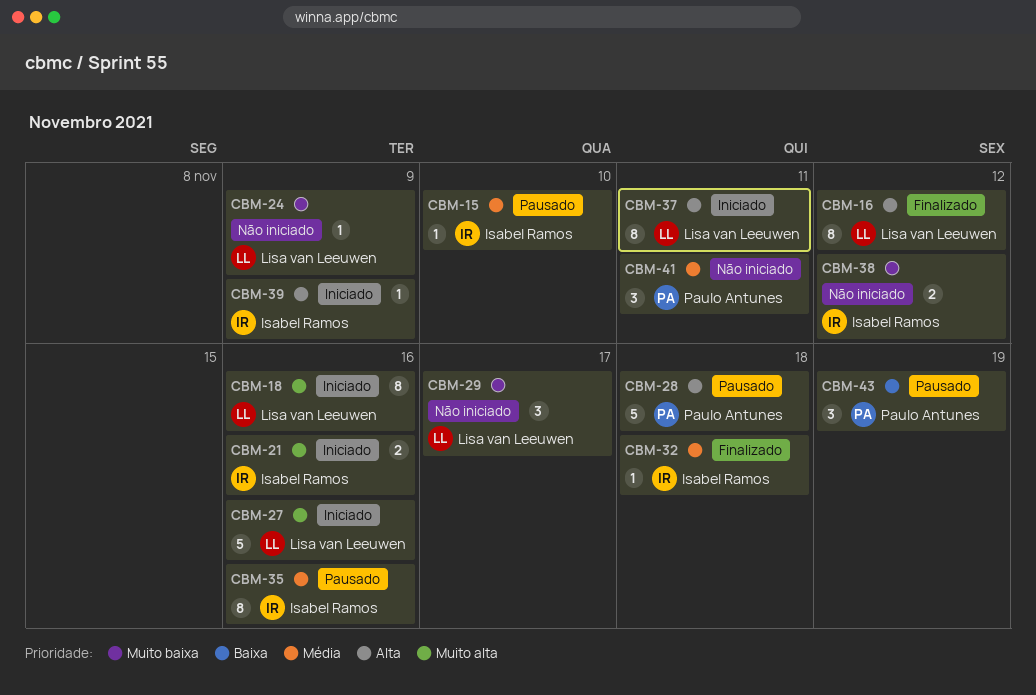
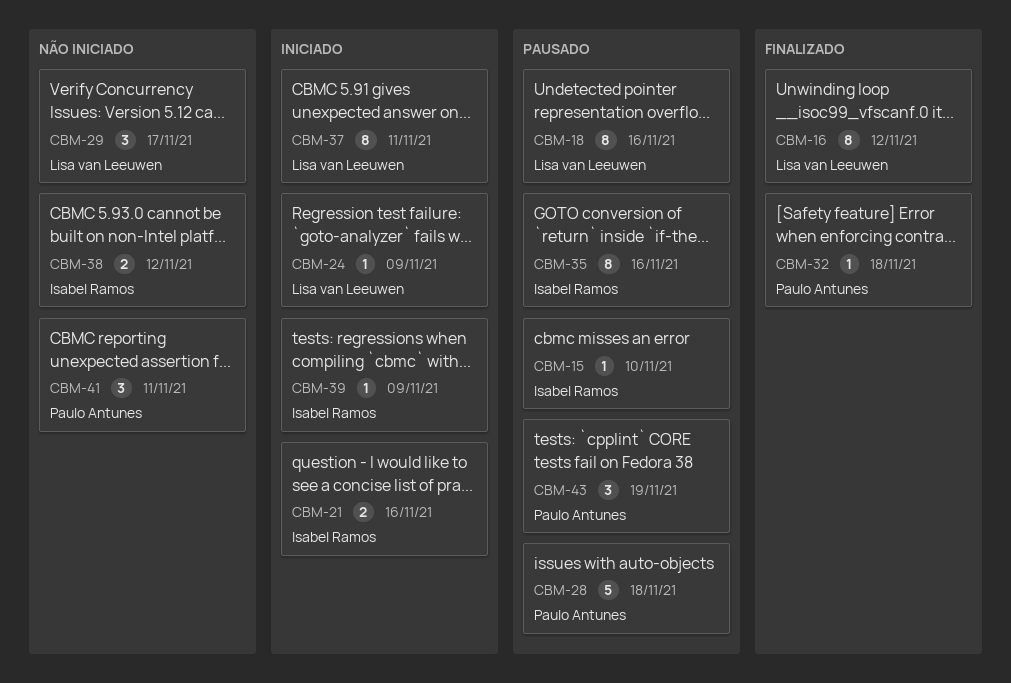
CBM-18, status: Iniciado -> Pausado
CBM-24, status: Não iniciado -> Iniciado
CBM-27: present -> none
CBM-32, owner: Isabel Ramos -> Paulo Antunes

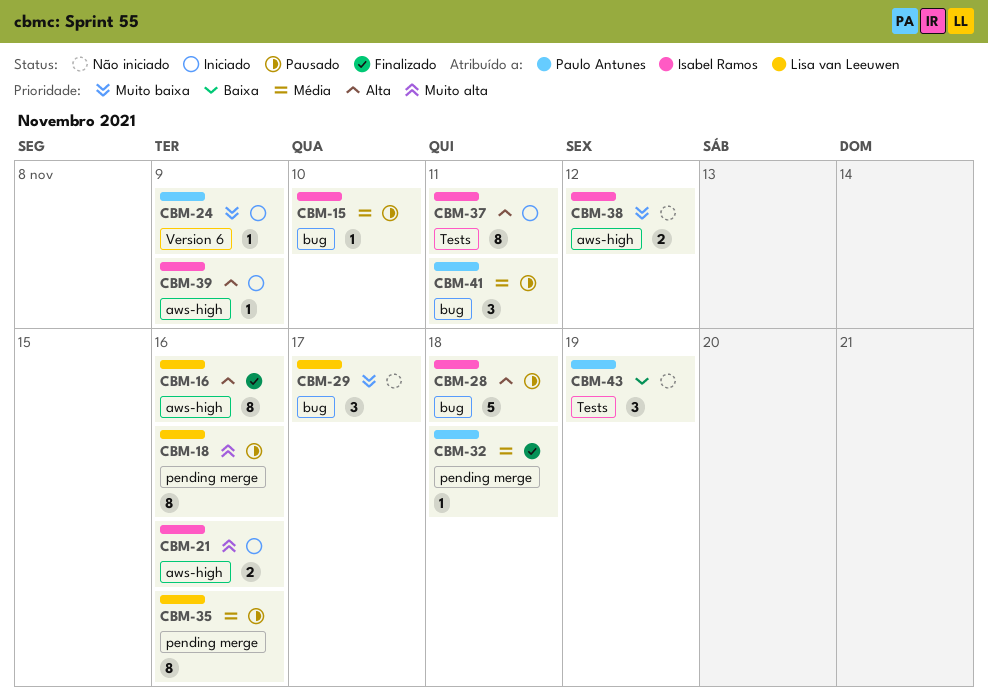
CBM-16, due: Nov 12 -> Nov 16
CBM-24, owner: Lisa van Leeuwen -> Paulo Antunes
CBM-28, owner: Paulo Antunes -> Isabel Ramos
CBM-35, owner: Isabel Ramos -> Lisa van Leeuwen
CBM-37, owner: Lisa van Leeuwen -> Isabel Ramos
CBM-41, status: Não iniciado -> Pausado
CBM-43, status: Pausado -> Não iniciado

